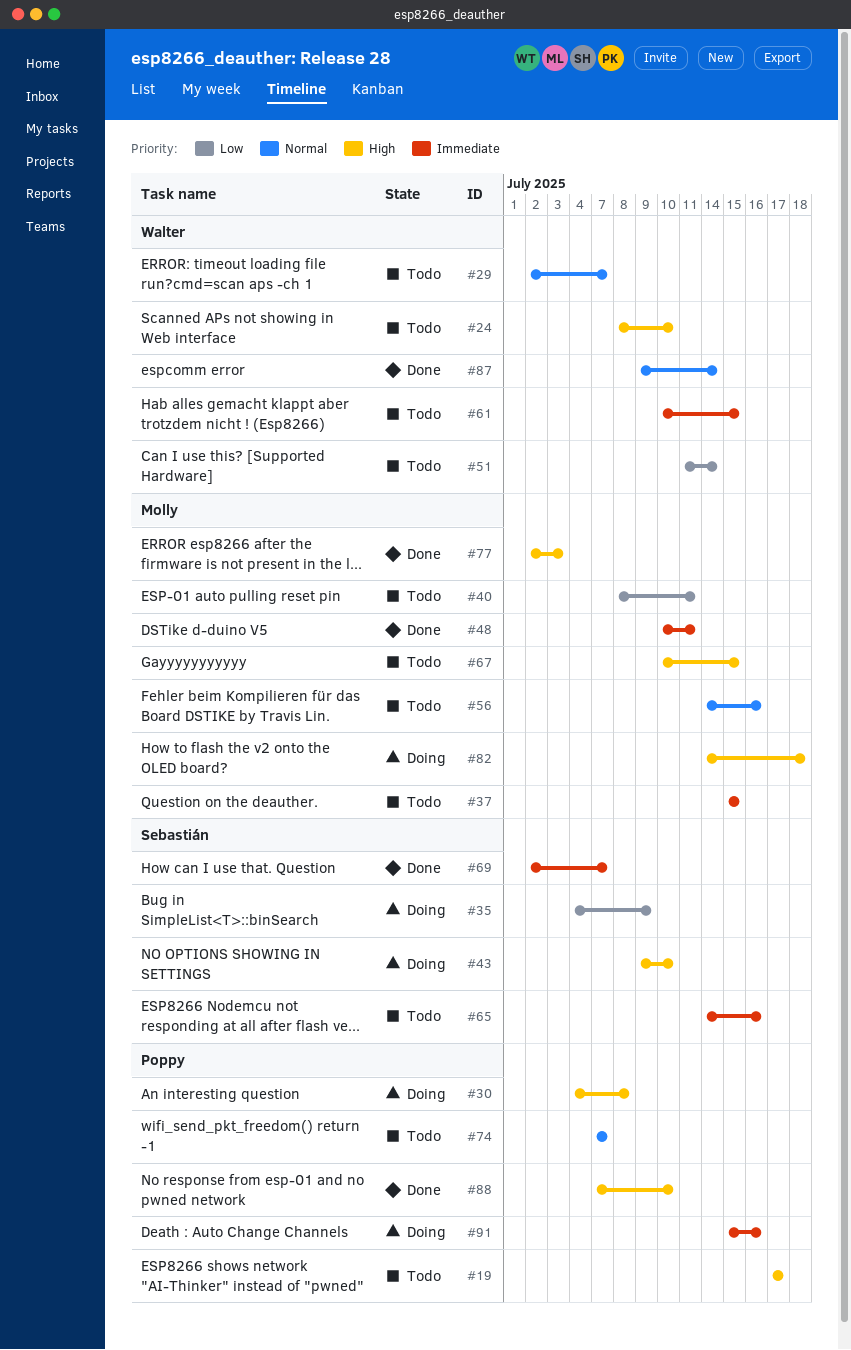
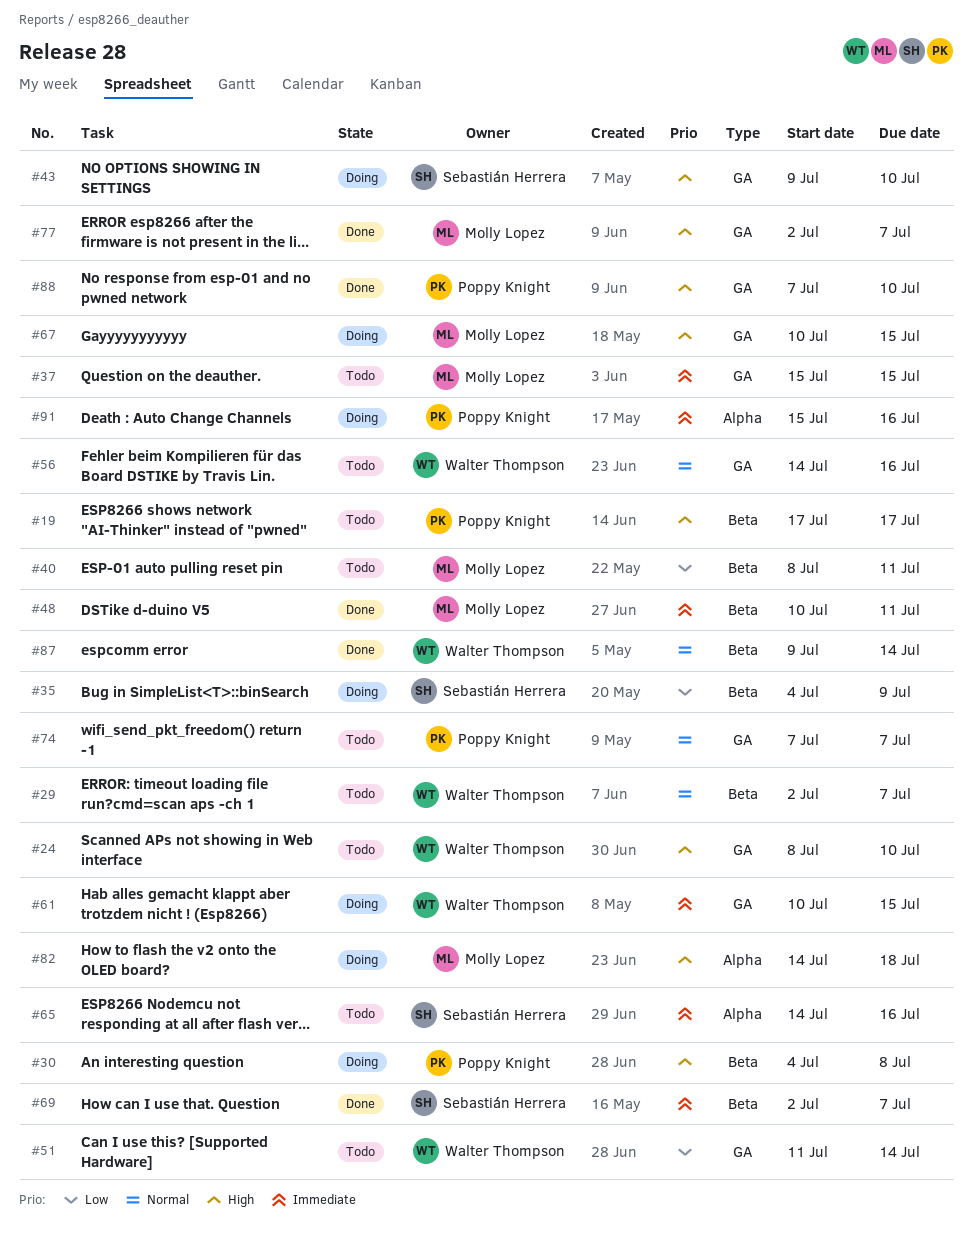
#56, owner: Molly Lopez -> Walter Thompson
#61, status: Todo -> Doing
#67, status: Todo -> Doing
#77, due: Jul 3 -> Jul 7

